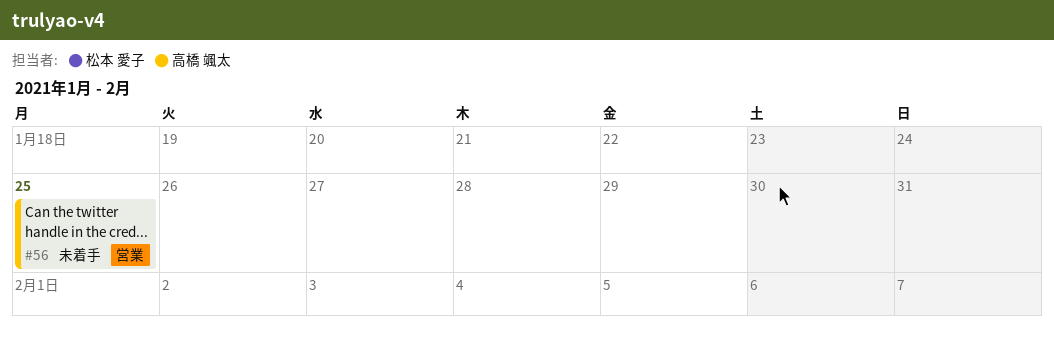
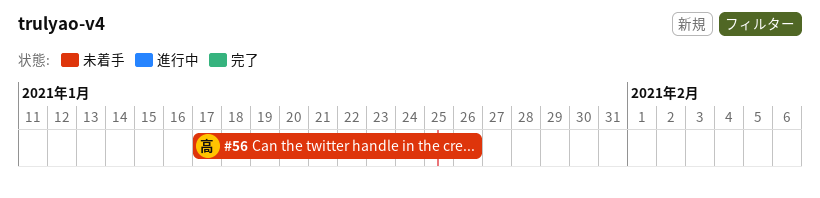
#56, due: Jan 25 -> Jan 26

